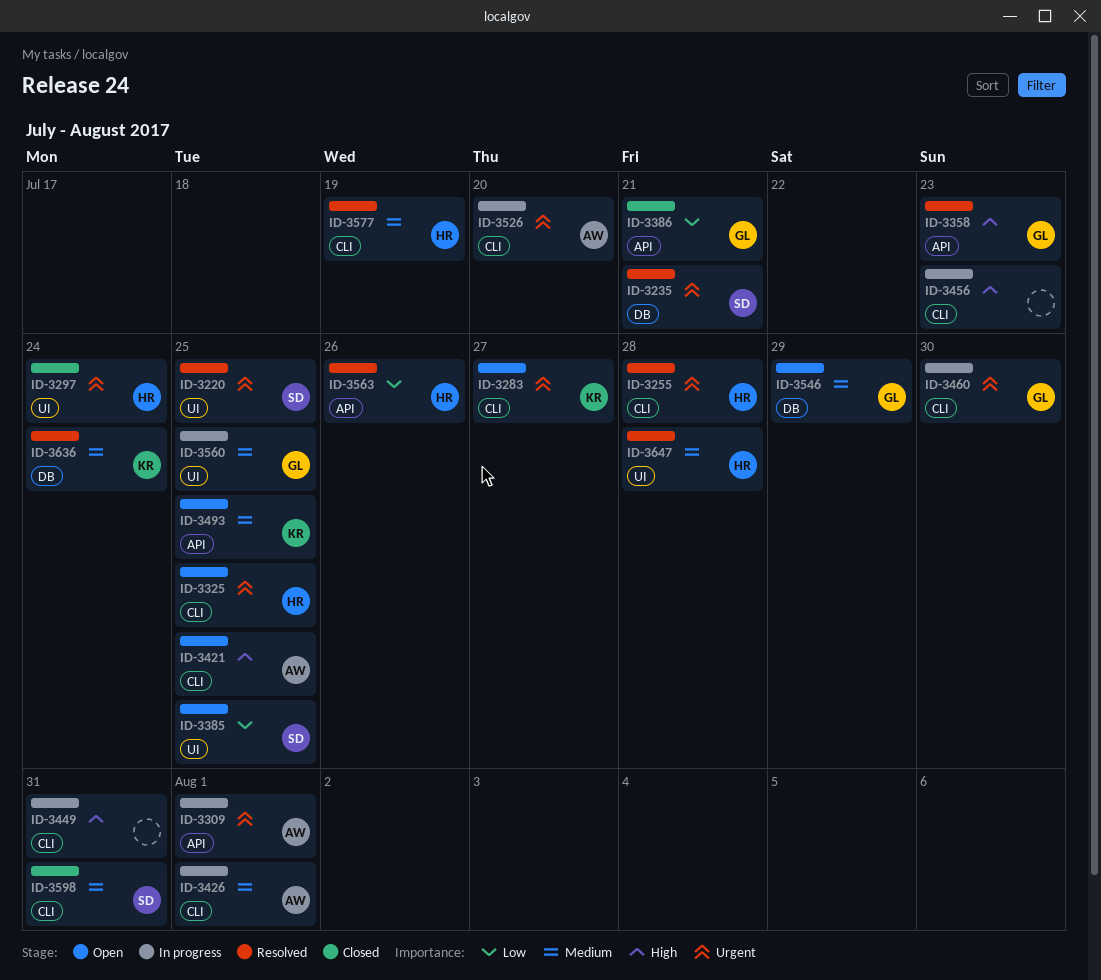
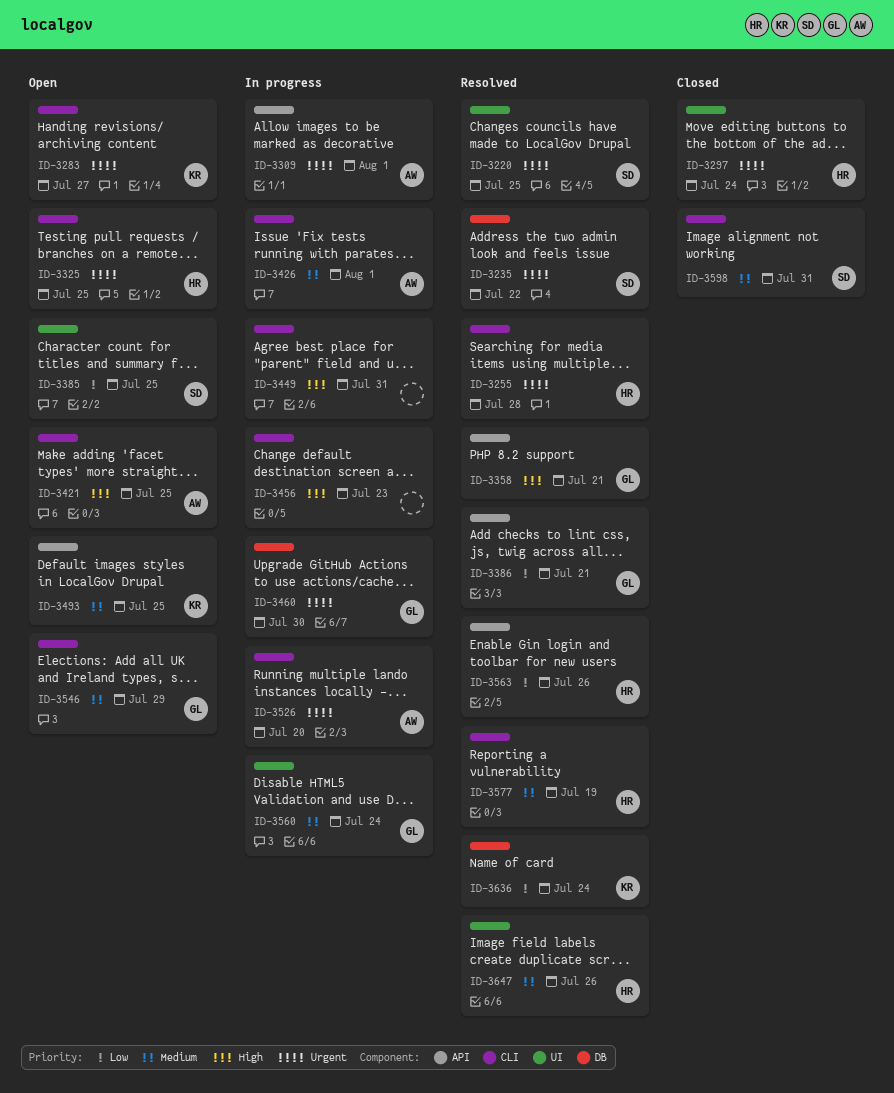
ID-3235, due: Jul 21 -> Jul 22
ID-3358, due: Jul 23 -> Jul 21
ID-3386, status: Closed -> Resolved
ID-3460, label: CLI -> DB
ID-3546, label: DB -> CLI
ID-3560, due: Jul 25 -> Jul 24
ID-3636, priority: Medium -> Low
ID-3647, due: Jul 28 -> Jul 26

